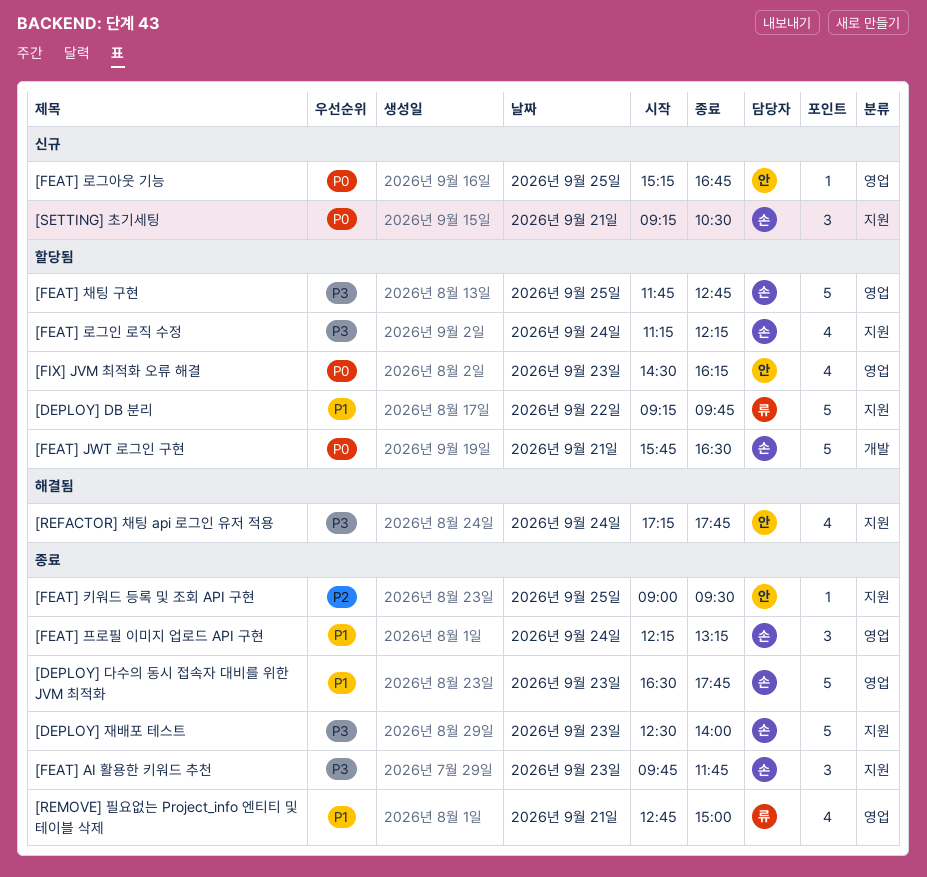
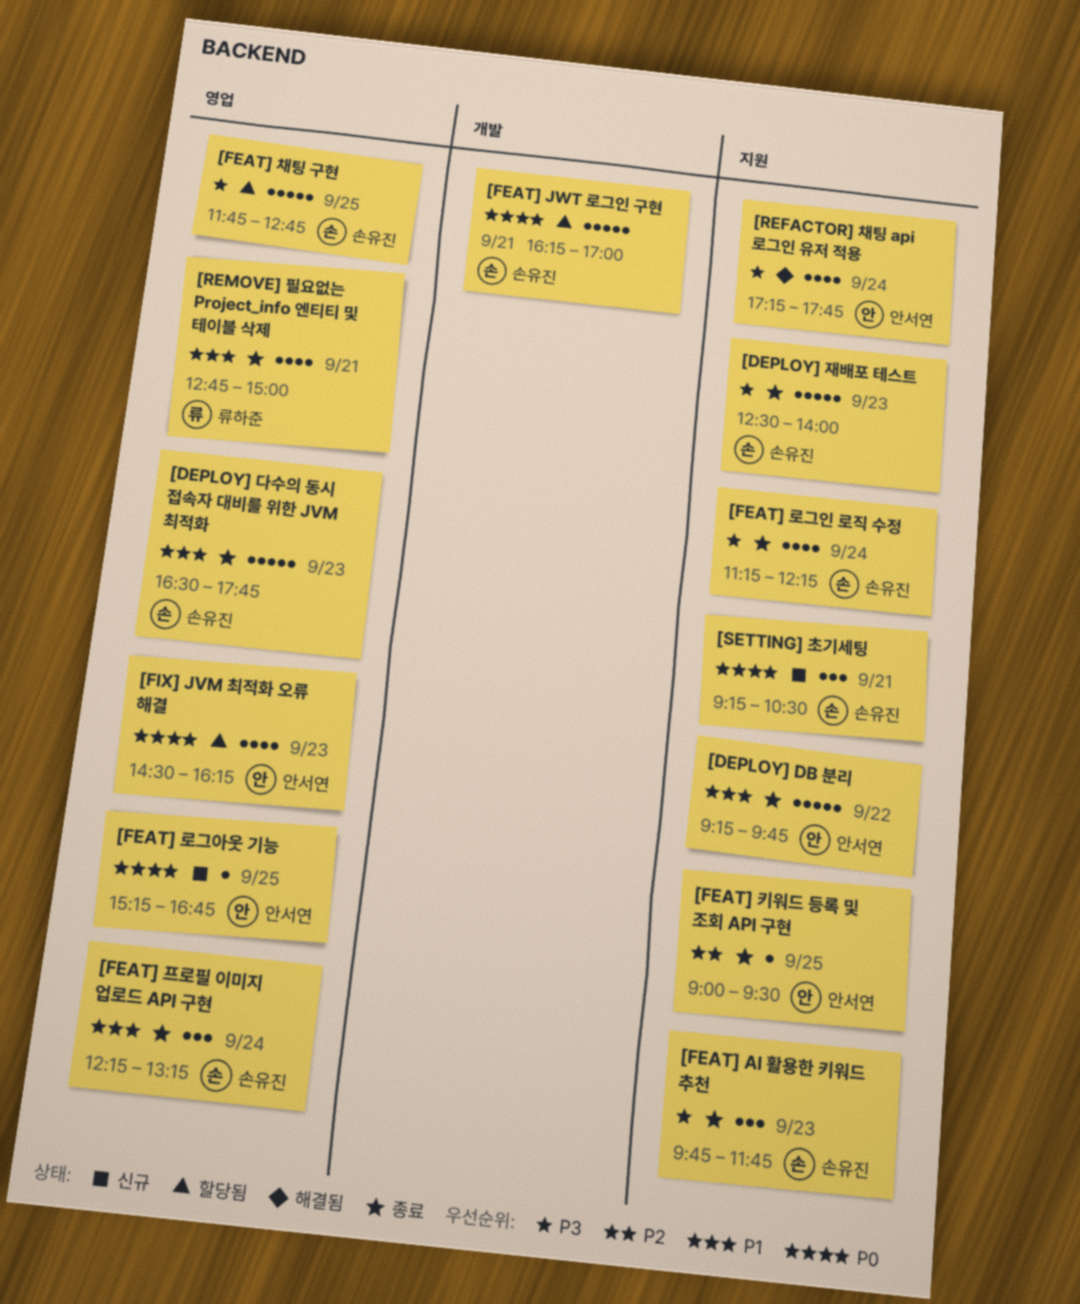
[DEPLOY] DB 분리, status: 할당됨 -> 종료
[DEPLOY] DB 분리, owner: 류하준 -> 안서연
[FEAT] JWT 로그인 구현, begins: 15:45 -> 16:15
[FEAT] JWT 로그인 구현, ends: 16:30 -> 17:00
[FEAT] 로그인 로직 수정, status: 할당됨 -> 종료

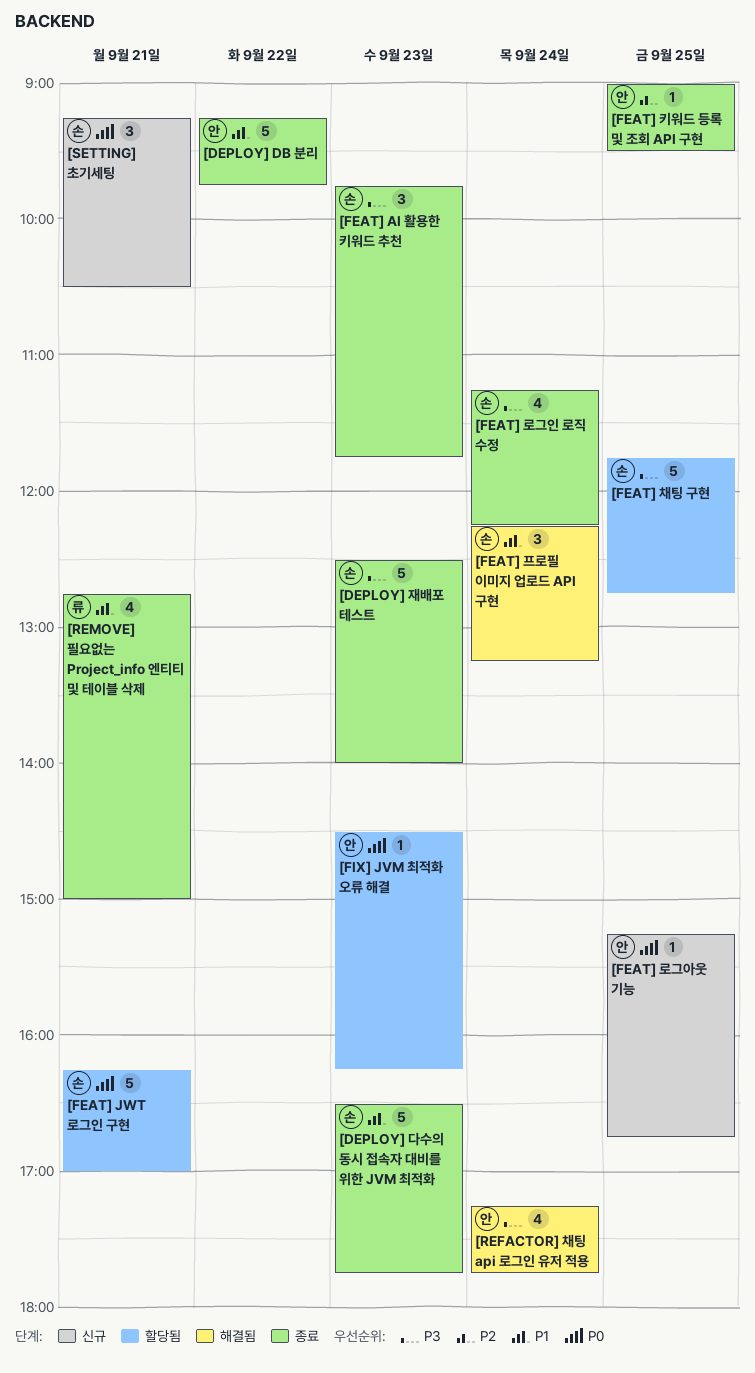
[FEAT] 프로필 이미지 업로드 API 구현, status: 종료 -> 해결됨
[FIX] JVM 최적화 오류 해결, estimate: 4 -> 1

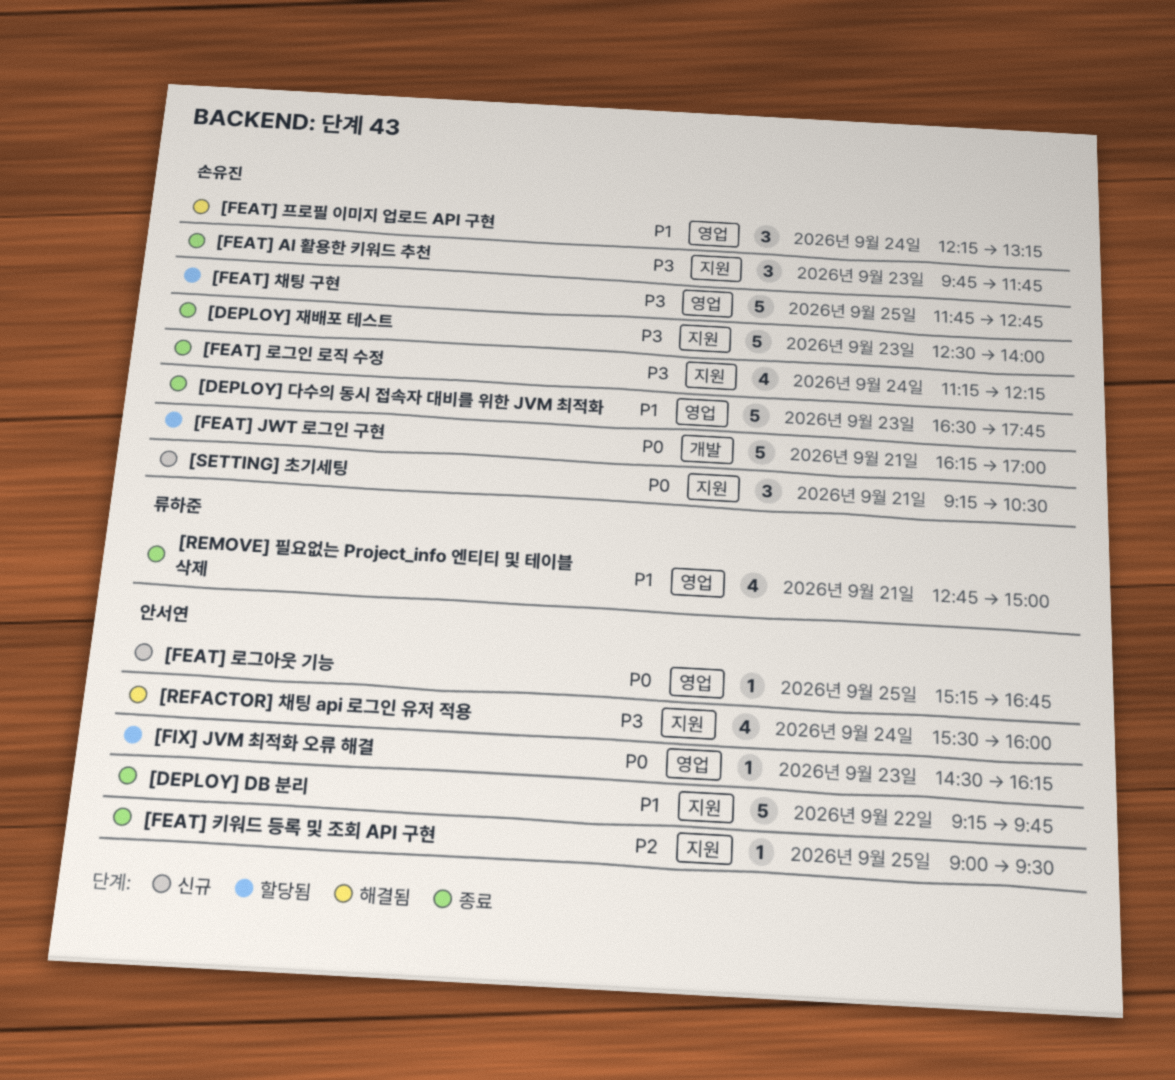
[REFACTOR] 채팅 api 로그인 유저 적용, begins: 17:15 -> 15:30
[REFACTOR] 채팅 api 로그인 유저 적용, ends: 17:45 -> 16:00

